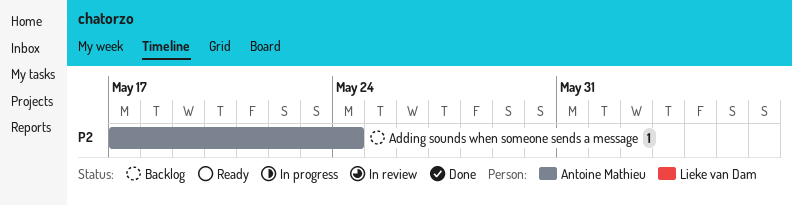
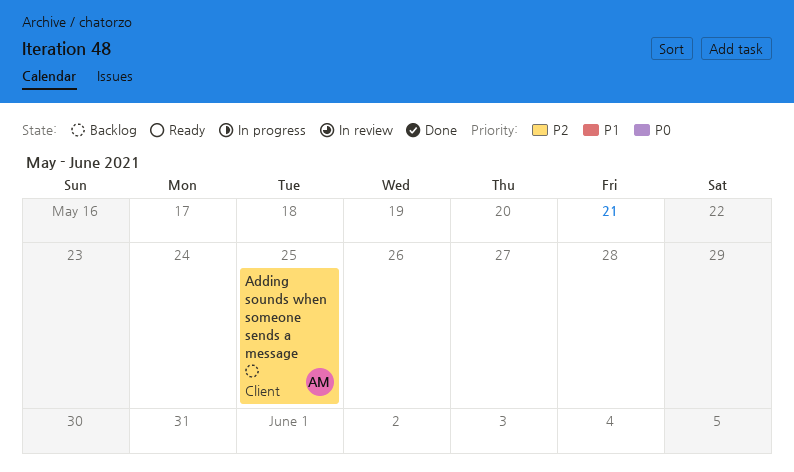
Adding sounds when someone sends a message, due: May 24 -> May 25

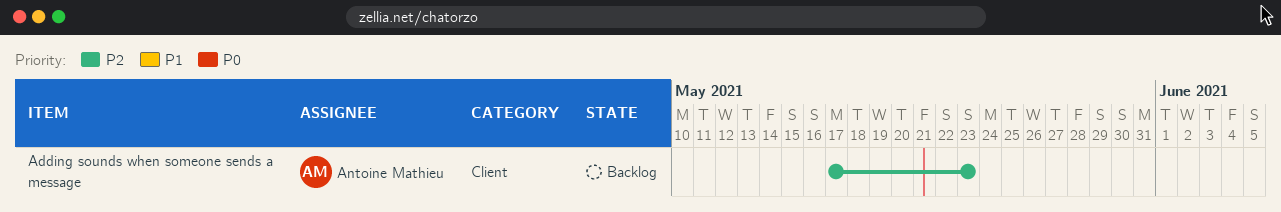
Adding sounds when someone sends a message, due: May 25 -> May 23

